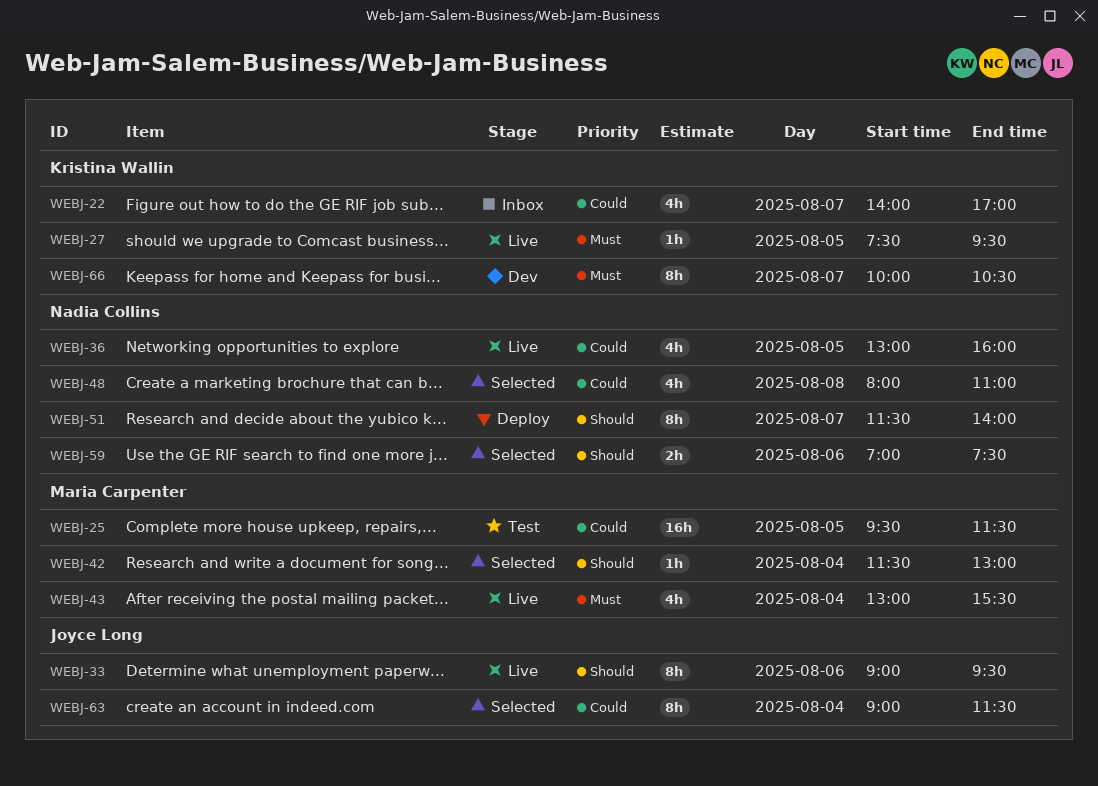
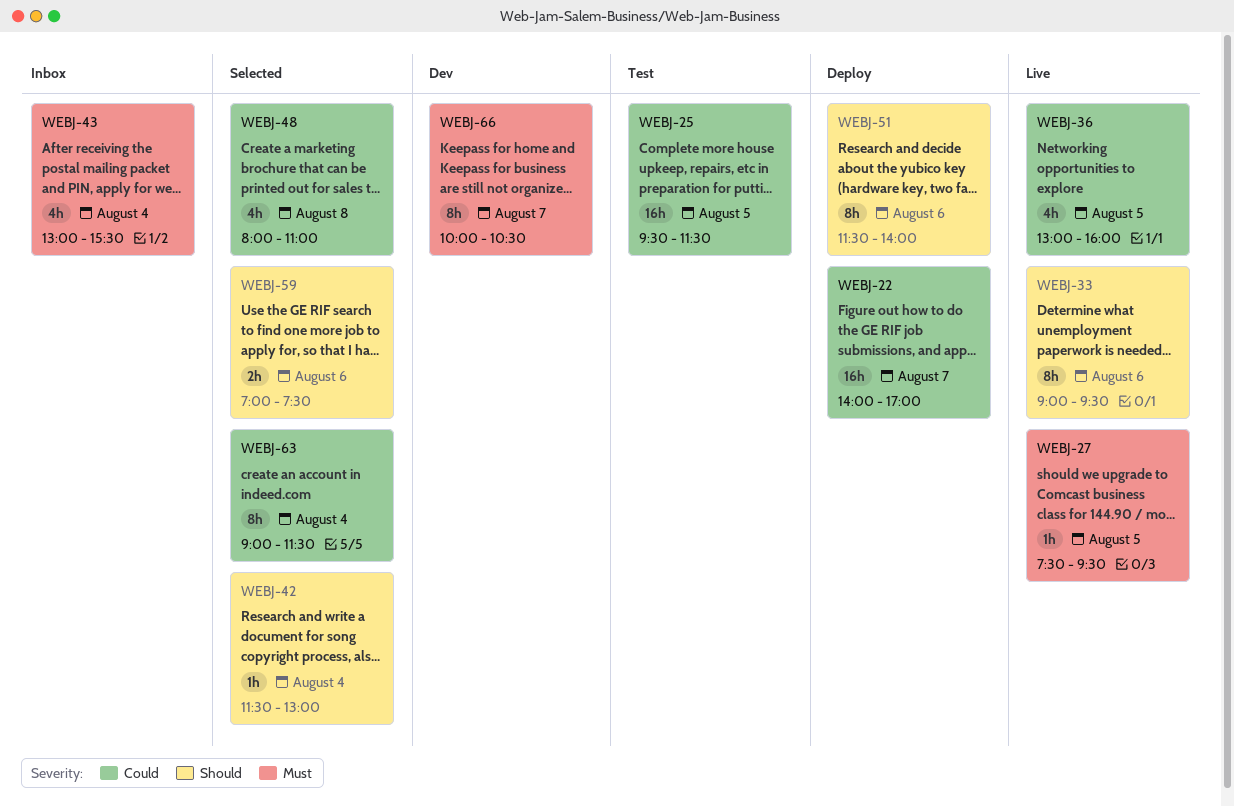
WEBJ-22, status: Inbox -> Deploy
WEBJ-22, estimate: 4h -> 16h
WEBJ-43, status: Live -> Inbox
WEBJ-51, day: Aug 7 -> Aug 6

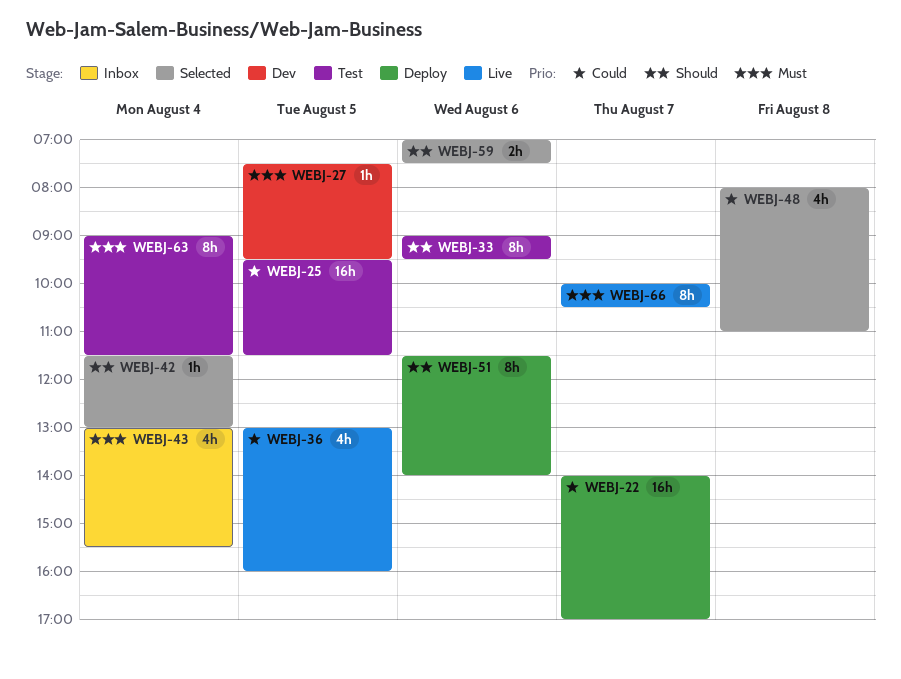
WEBJ-27, status: Live -> Dev
WEBJ-33, status: Live -> Test
WEBJ-63, status: Selected -> Test
WEBJ-63, priority: Could -> Must
WEBJ-66, status: Dev -> Live

